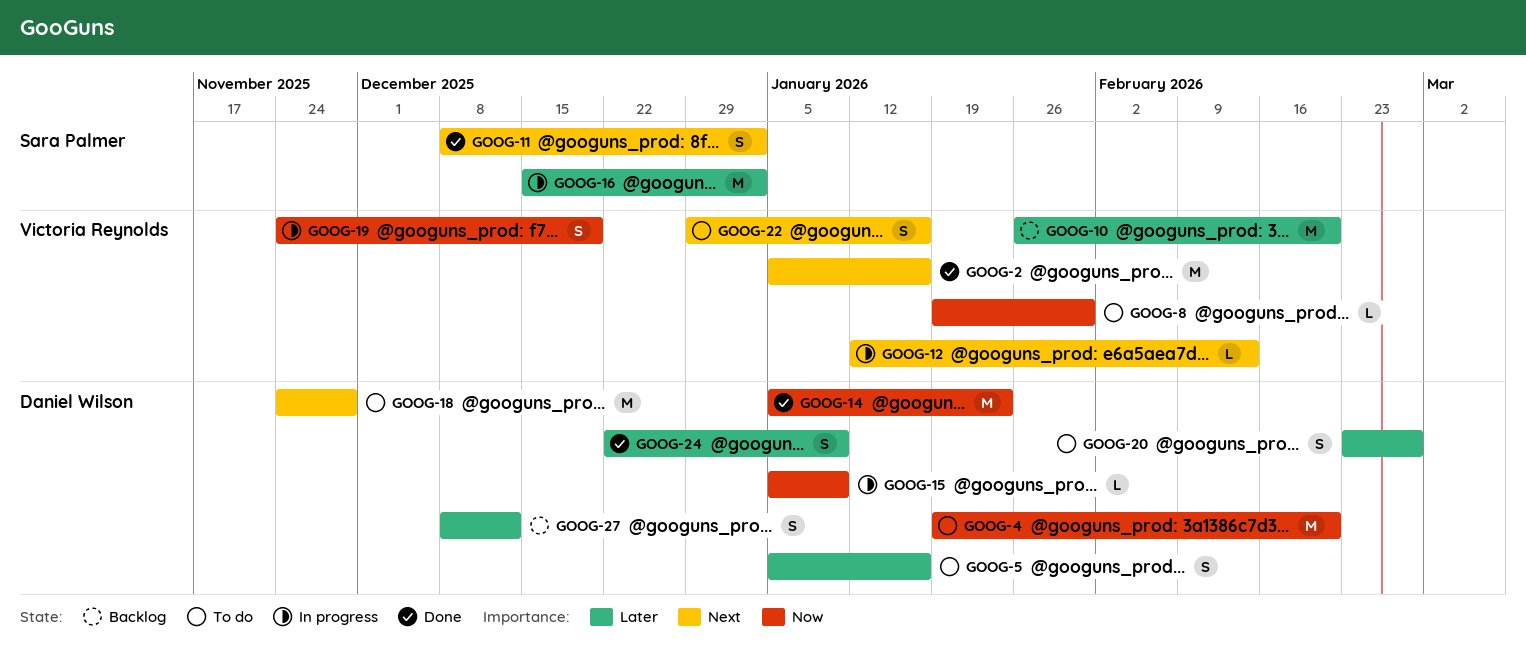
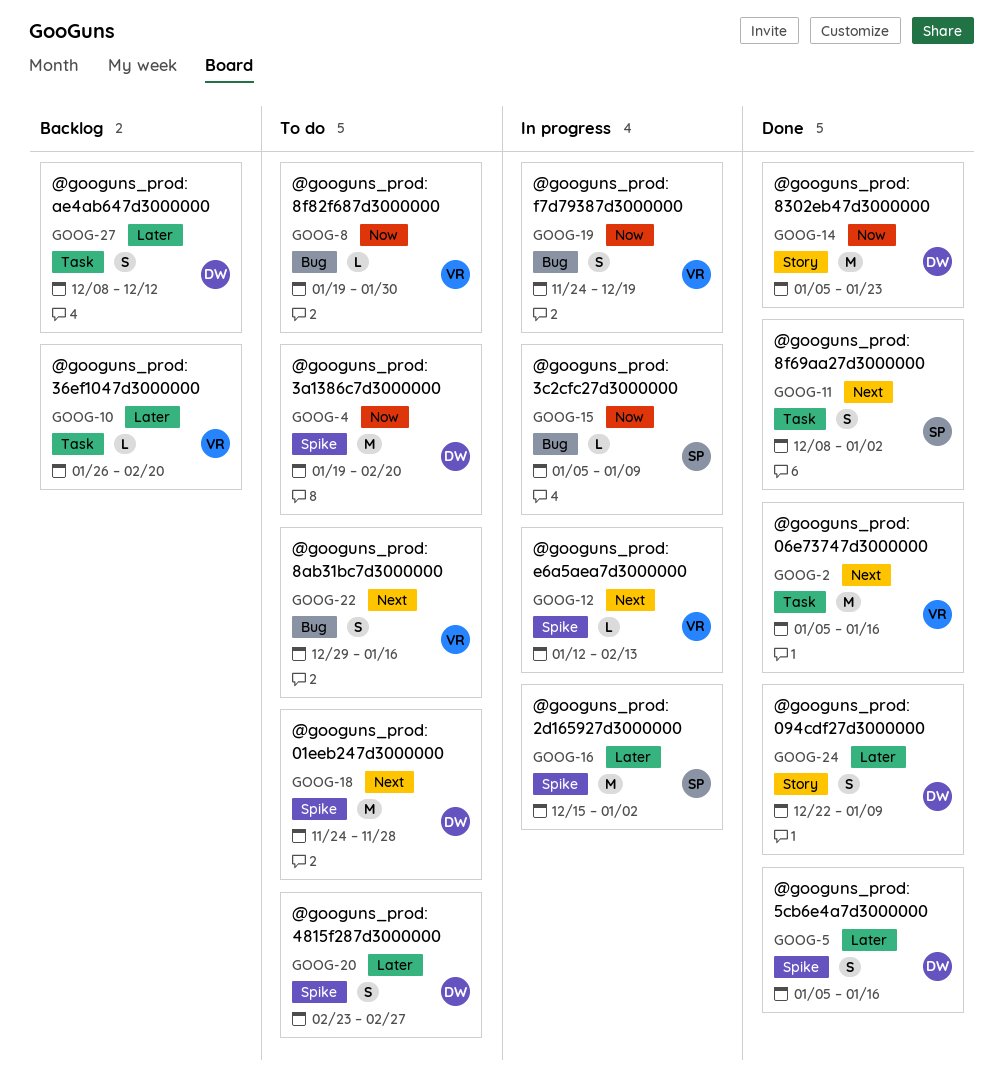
GOOG-5, status: To do -> Done
GOOG-10, estimate: M -> L
GOOG-15, owner: Daniel Wilson -> Sara Palmer

